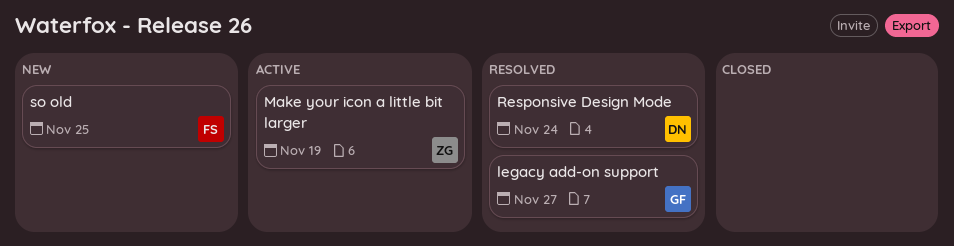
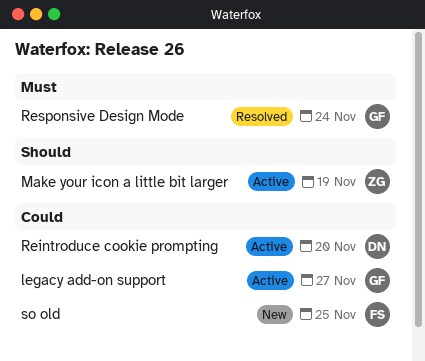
legacy add-on support, status: Resolved -> Active
Reintroduce cookie prompting: none -> present
Responsive Design Mode, owner: DN -> GF

